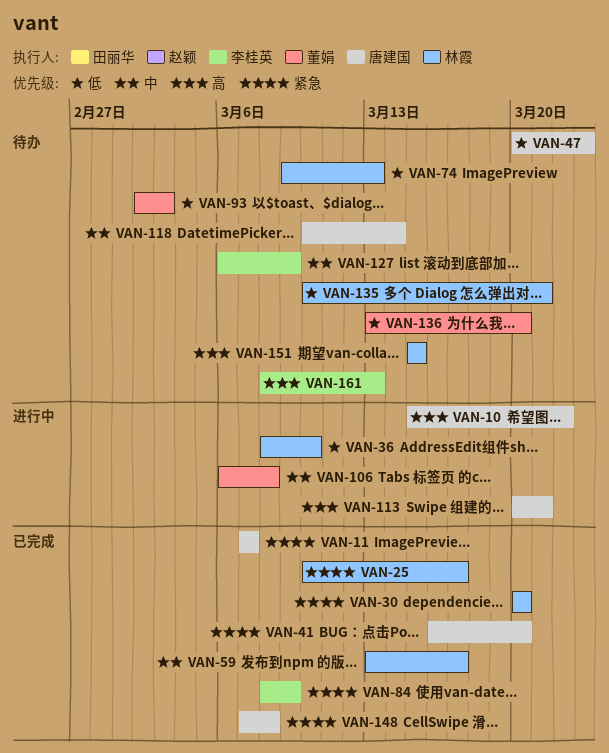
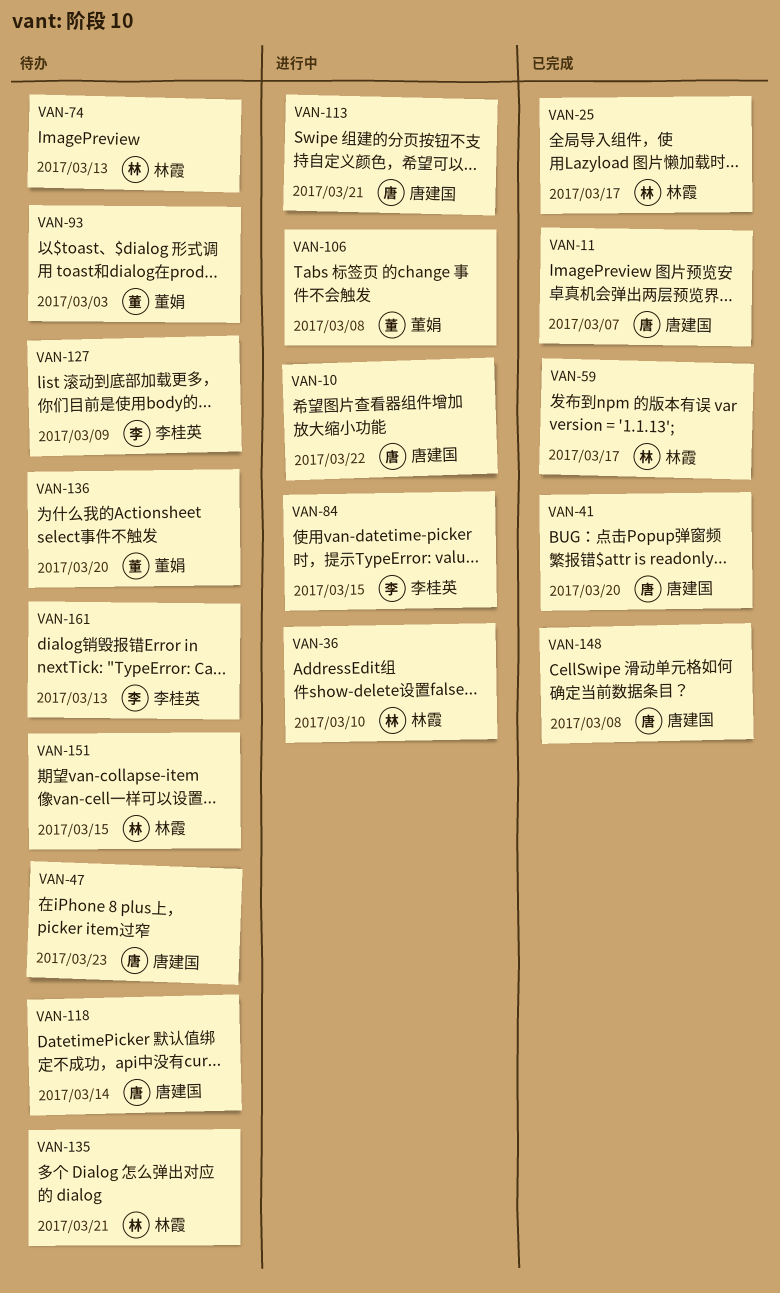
VAN-30: present -> none
VAN-84, status: 已完成 -> 进行中
VAN-84, due: Mar 9 -> Mar 15

